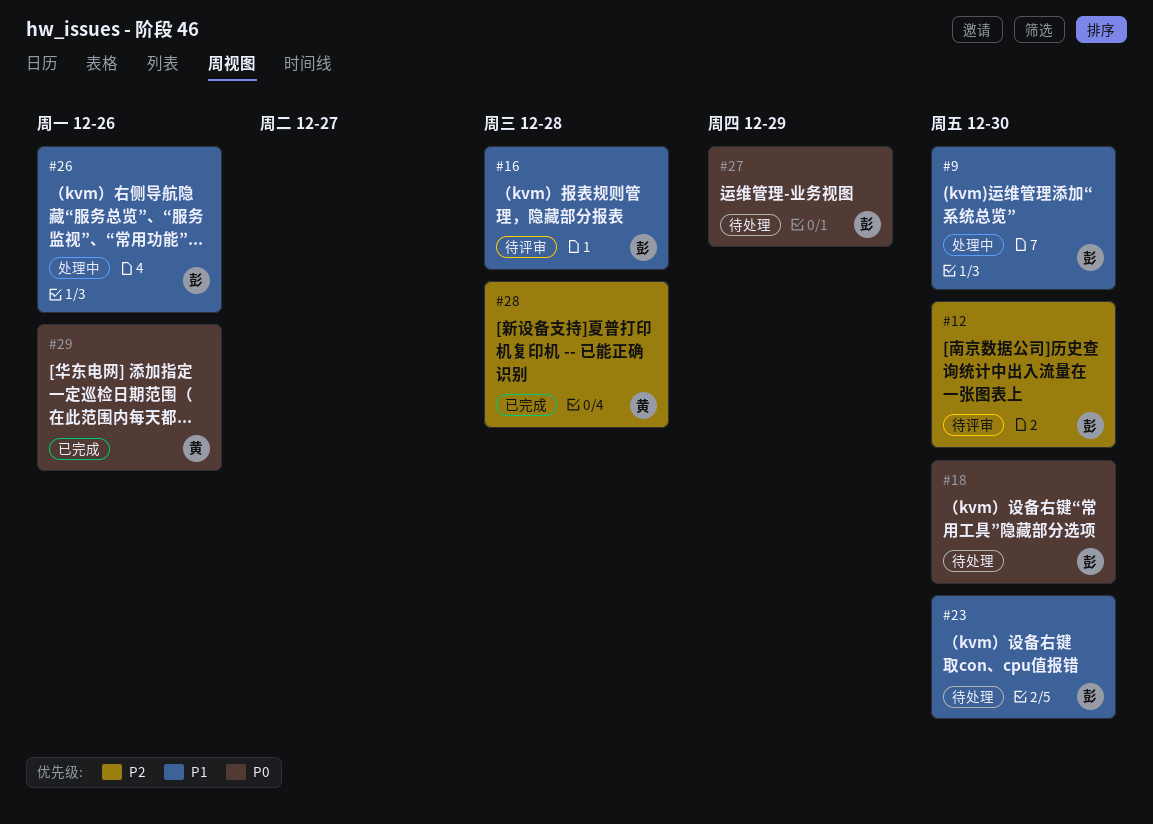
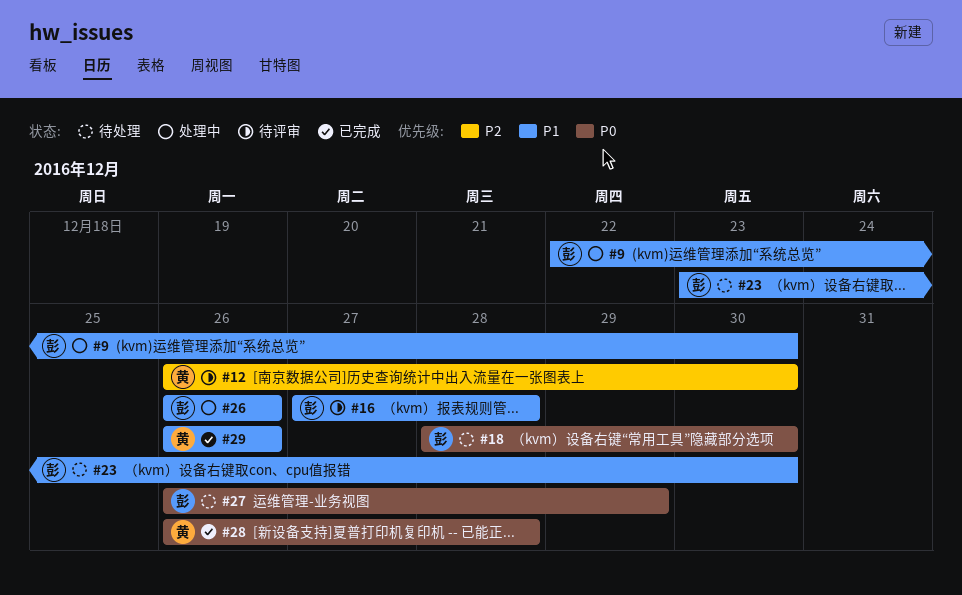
#12, owner: 彭 -> 黄
#28, priority: P2 -> P0
#29, priority: P0 -> P1

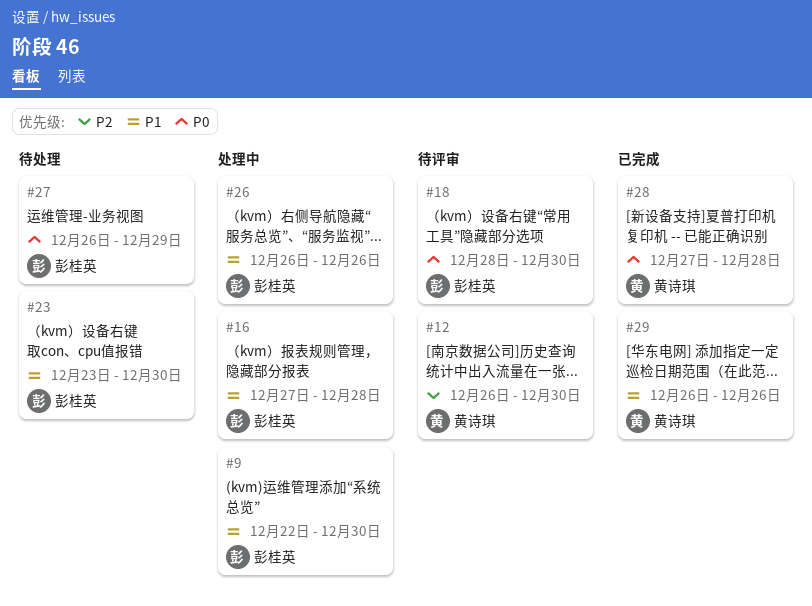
#16, status: 待评审 -> 处理中
#18, status: 待处理 -> 待评审
#28, start: Dec 26 -> Dec 27

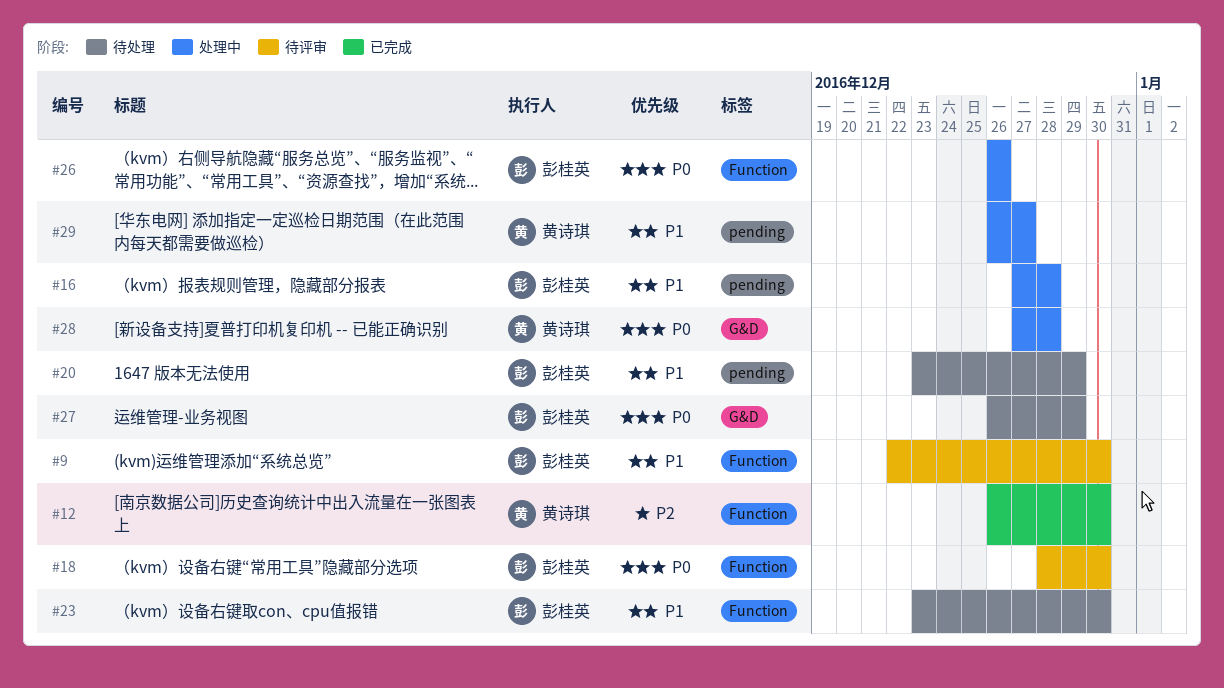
#9, status: 处理中 -> 待评审
#12, status: 待评审 -> 已完成
#20: none -> present
#26, priority: P1 -> P0
#28, status: 已完成 -> 处理中
#29, status: 已完成 -> 处理中
#29, due: Dec 26 -> Dec 27

